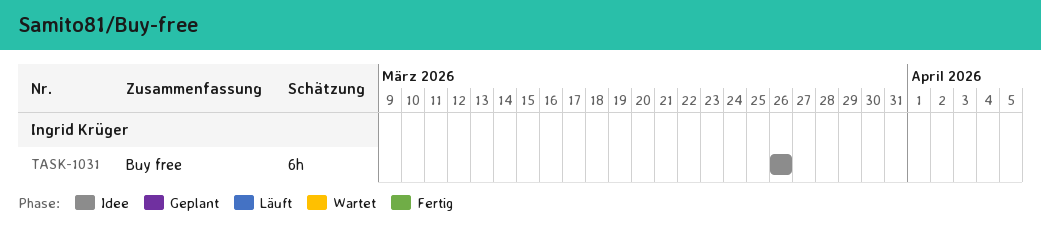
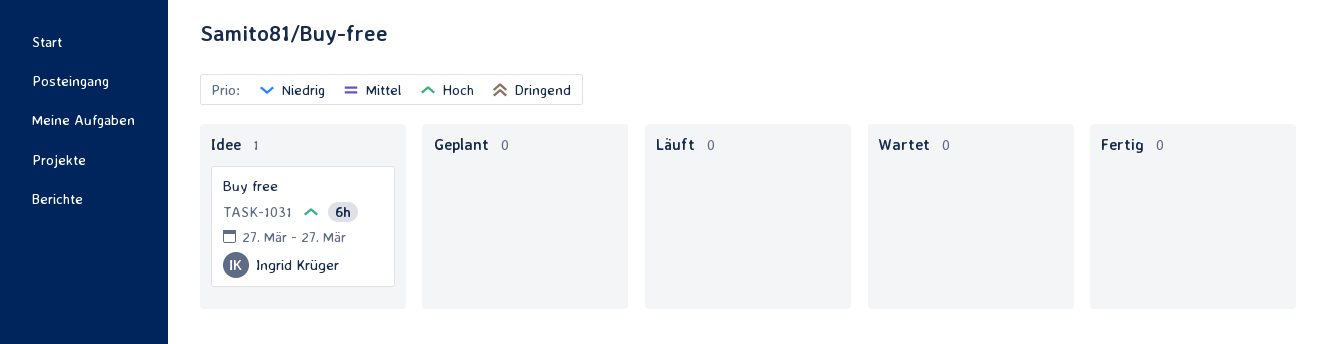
TASK-1031, start: Mar 26 -> Mar 27
TASK-1031, due: Mar 26 -> Mar 27

